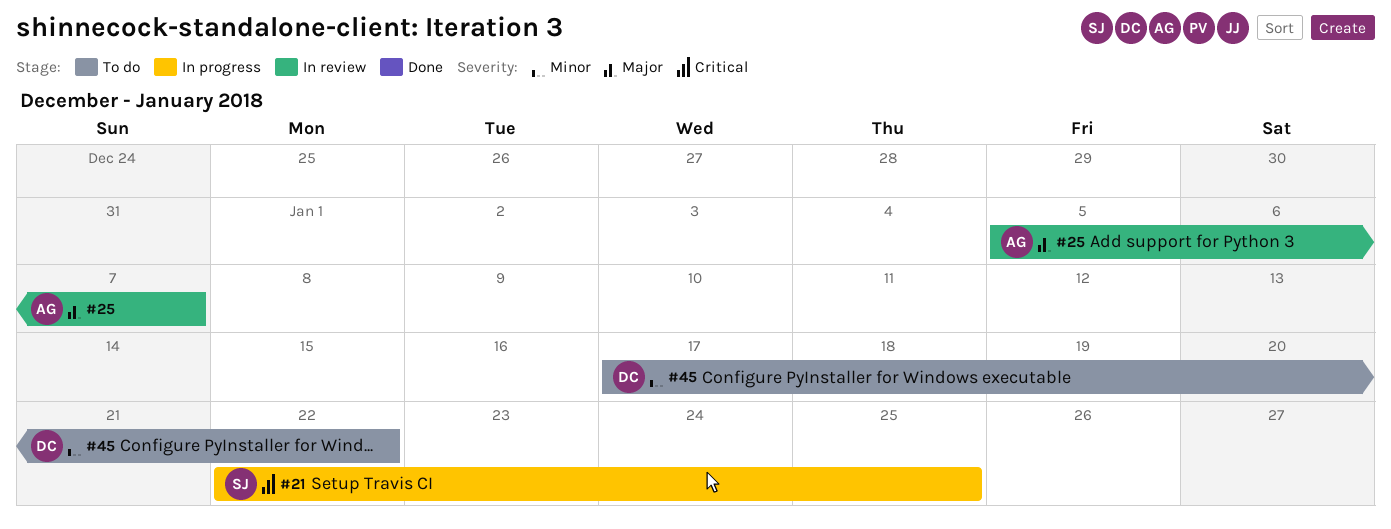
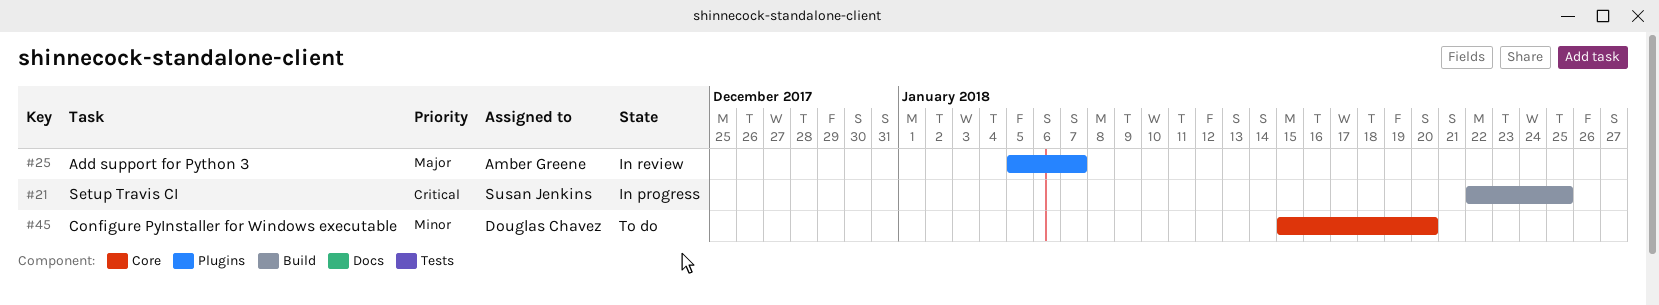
#45, start: Jan 17 -> Jan 15
#45, due: Jan 22 -> Jan 20

